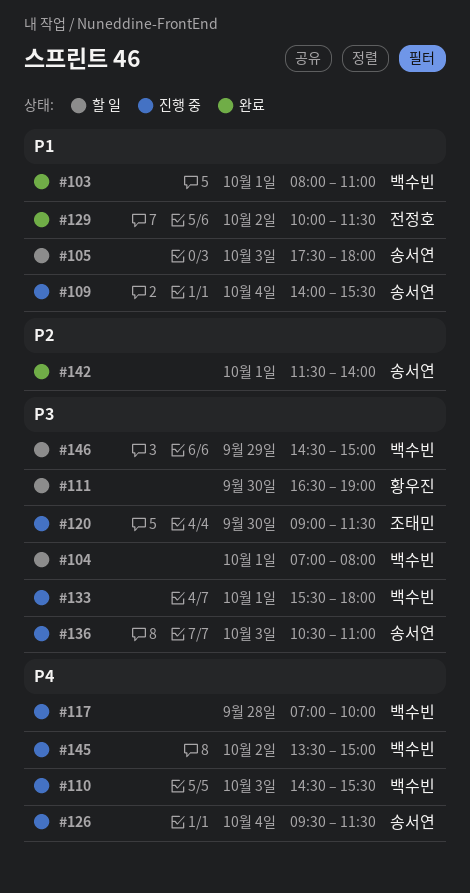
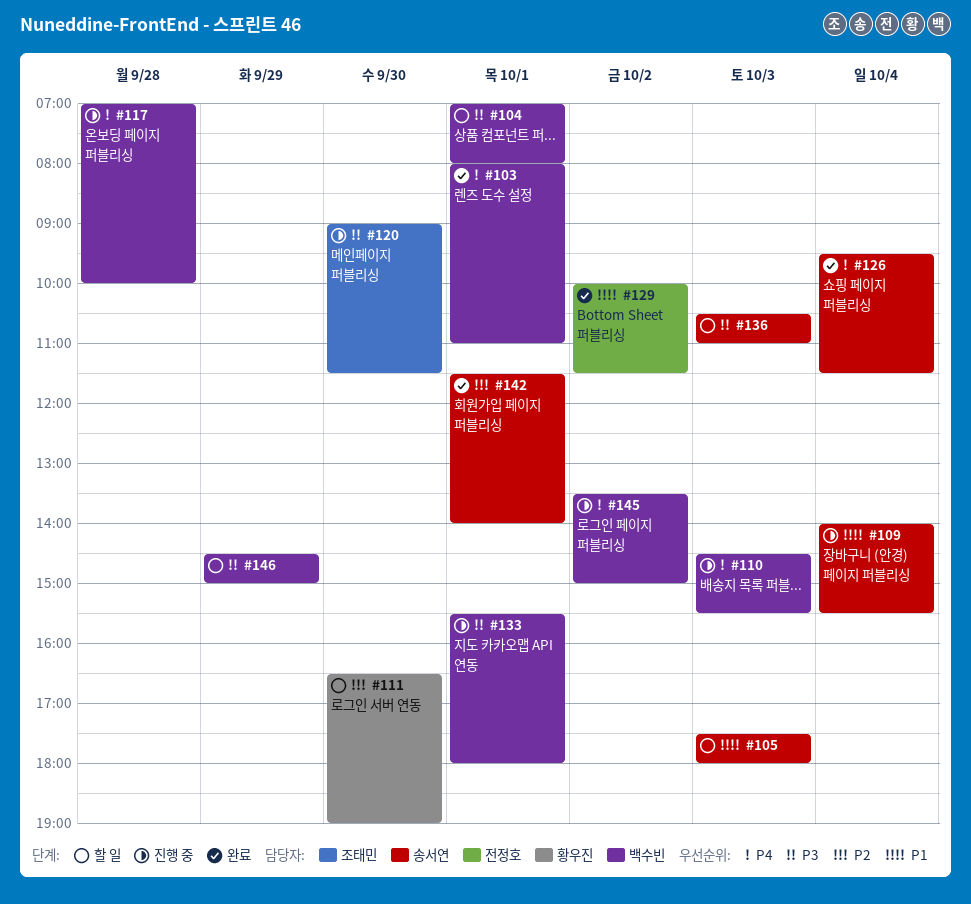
#103, priority: P1 -> P4
#111, priority: P3 -> P2
#126, status: 진행 중 -> 완료
#136, status: 진행 중 -> 할 일

